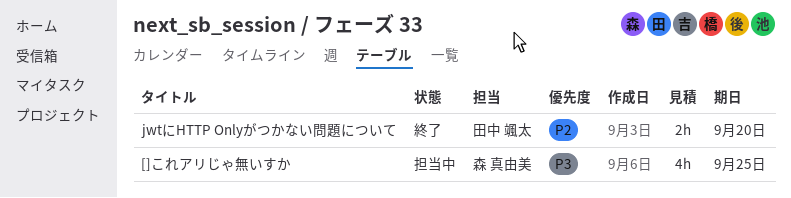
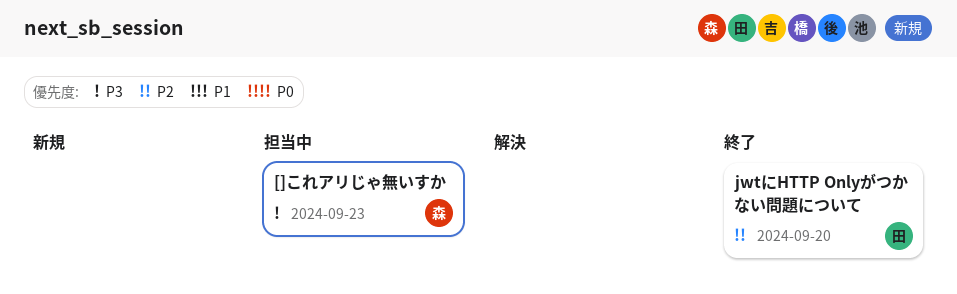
[]これアリじゃ無いすか, due: Sep 25 -> Sep 23

